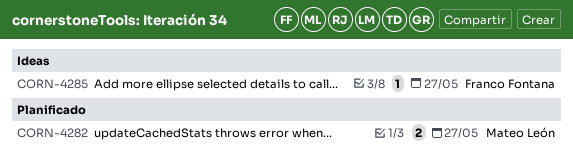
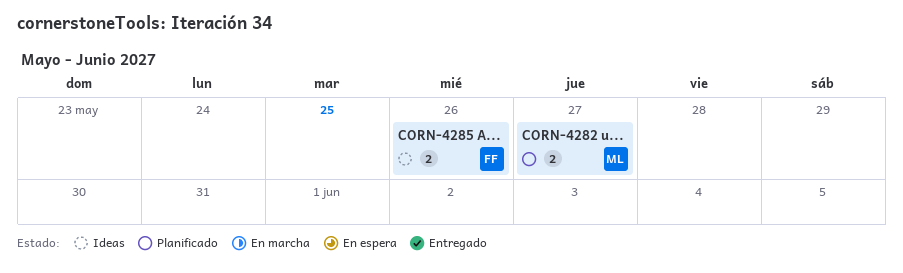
CORN-4285, estimate: 1 -> 2
CORN-4285, due: May 27 -> May 26

